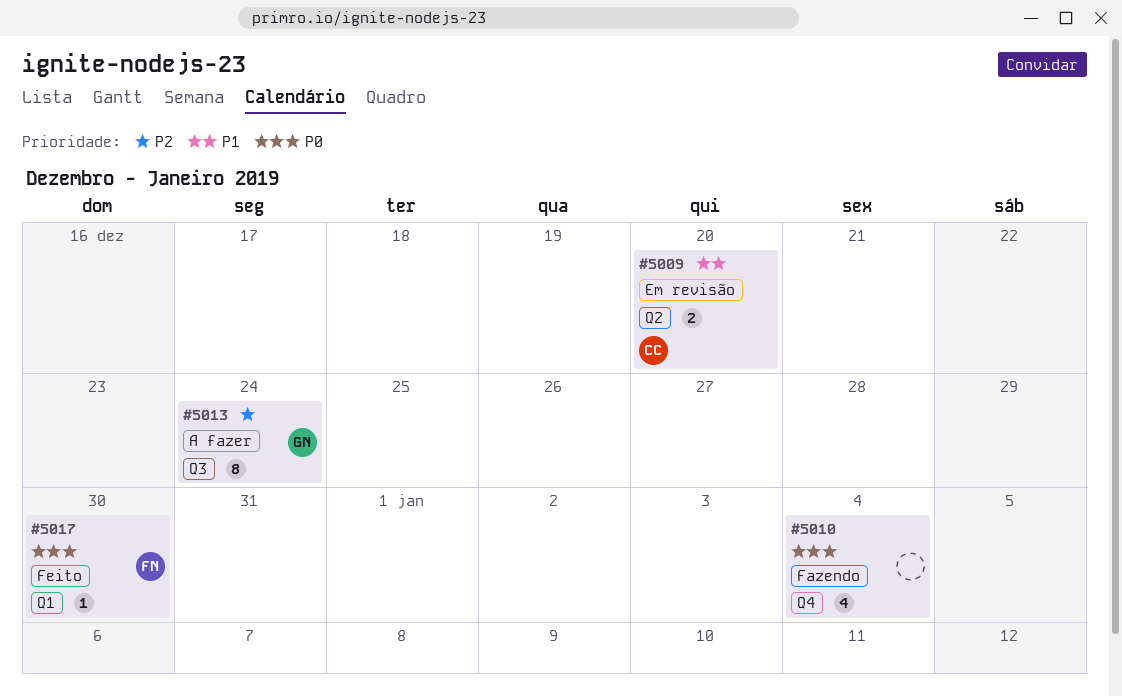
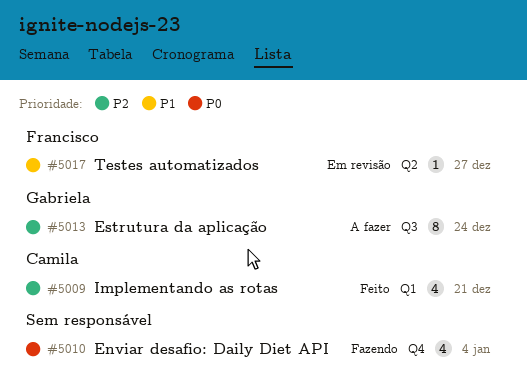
#5009, status: Em revisão -> Feito
#5009, priority: P1 -> P2
#5009, label: Q2 -> Q1
#5009, estimate: 2 -> 4
#5009, due: Dec 20 -> Dec 21
#5017, status: Feito -> Em revisão
#5017, priority: P0 -> P1
#5017, label: Q1 -> Q2
#5017, due: Dec 30 -> Dec 27

